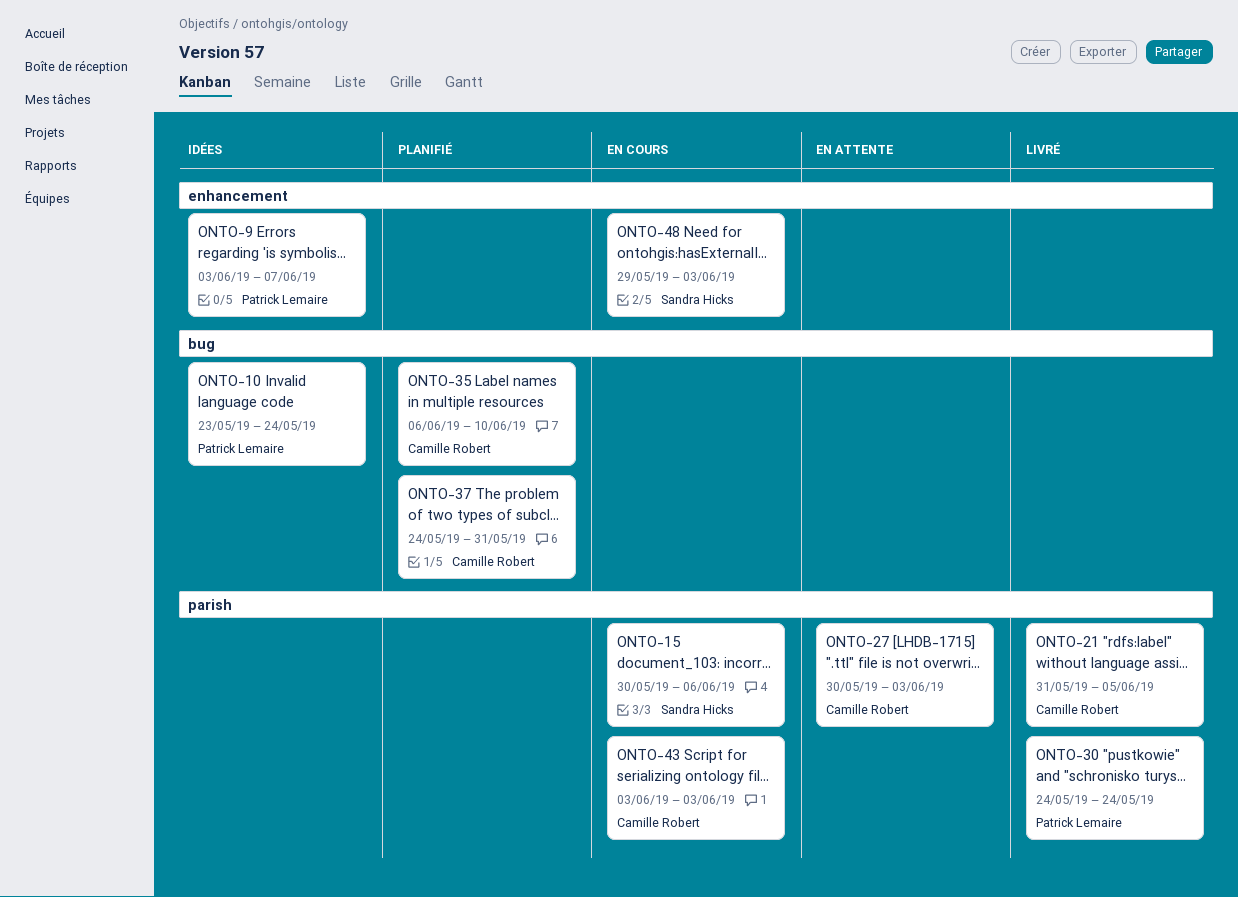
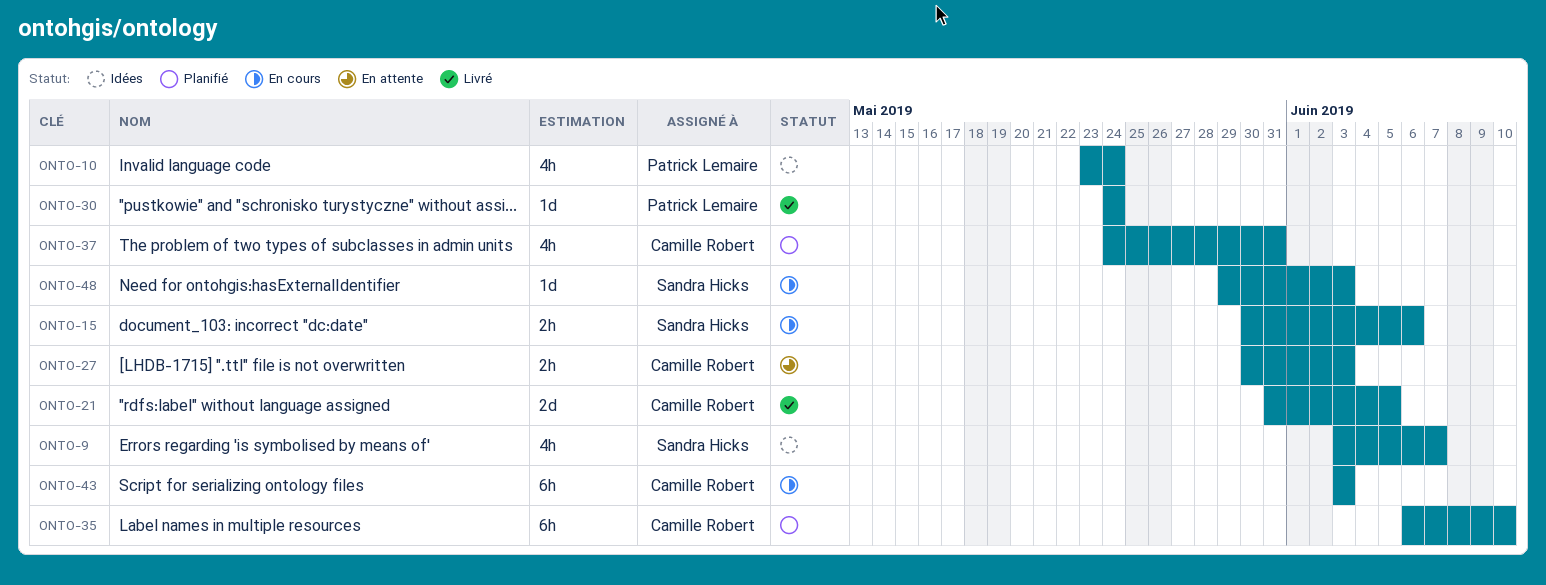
ONTO-9, owner: Patrick Lemaire -> Sandra Hicks

